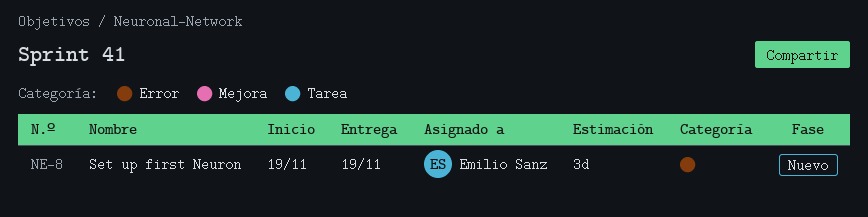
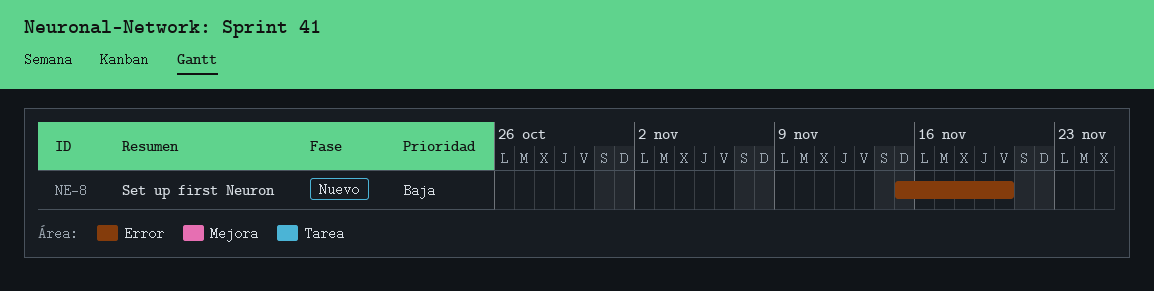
NE-8, start: Nov 19 -> Nov 15
NE-8, due: Nov 19 -> Nov 20

